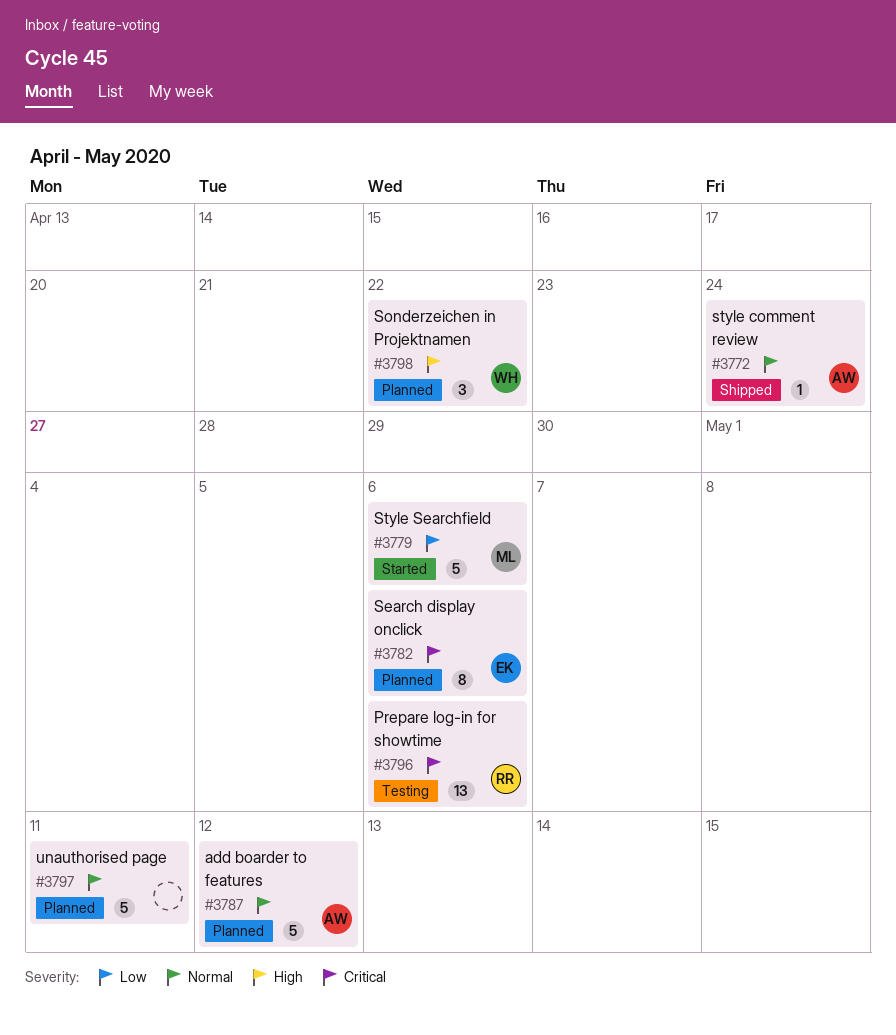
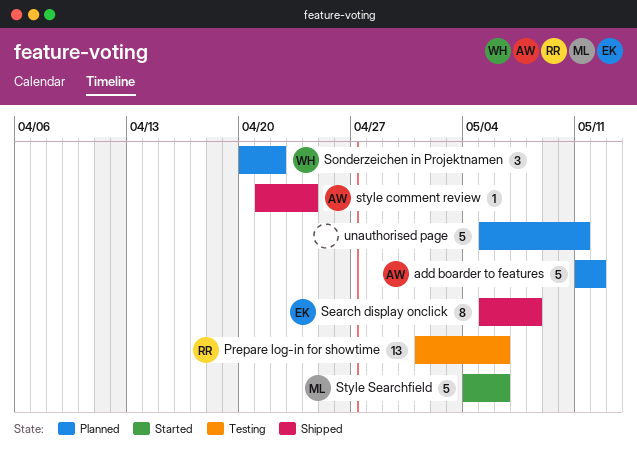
Search display onclick, status: Planned -> Shipped
Search display onclick, due: May 6 -> May 8

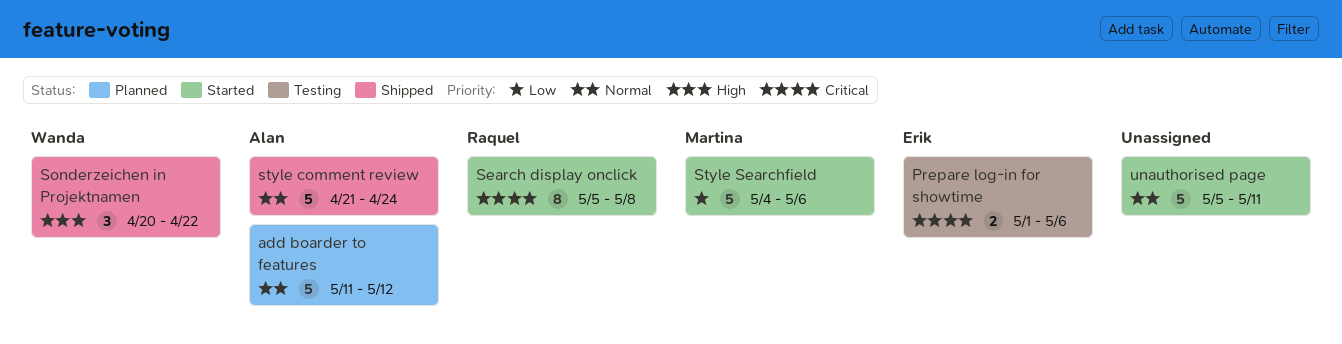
Prepare log-in for showtime, owner: Raquel -> Erik
Prepare log-in for showtime, estimate: 13 -> 2
Search display onclick, status: Shipped -> Started
Search display onclick, owner: Erik -> Raquel
Sonderzeichen in Projektnamen, status: Planned -> Shipped
style comment review, estimate: 1 -> 5
unauthorised page, status: Planned -> Started

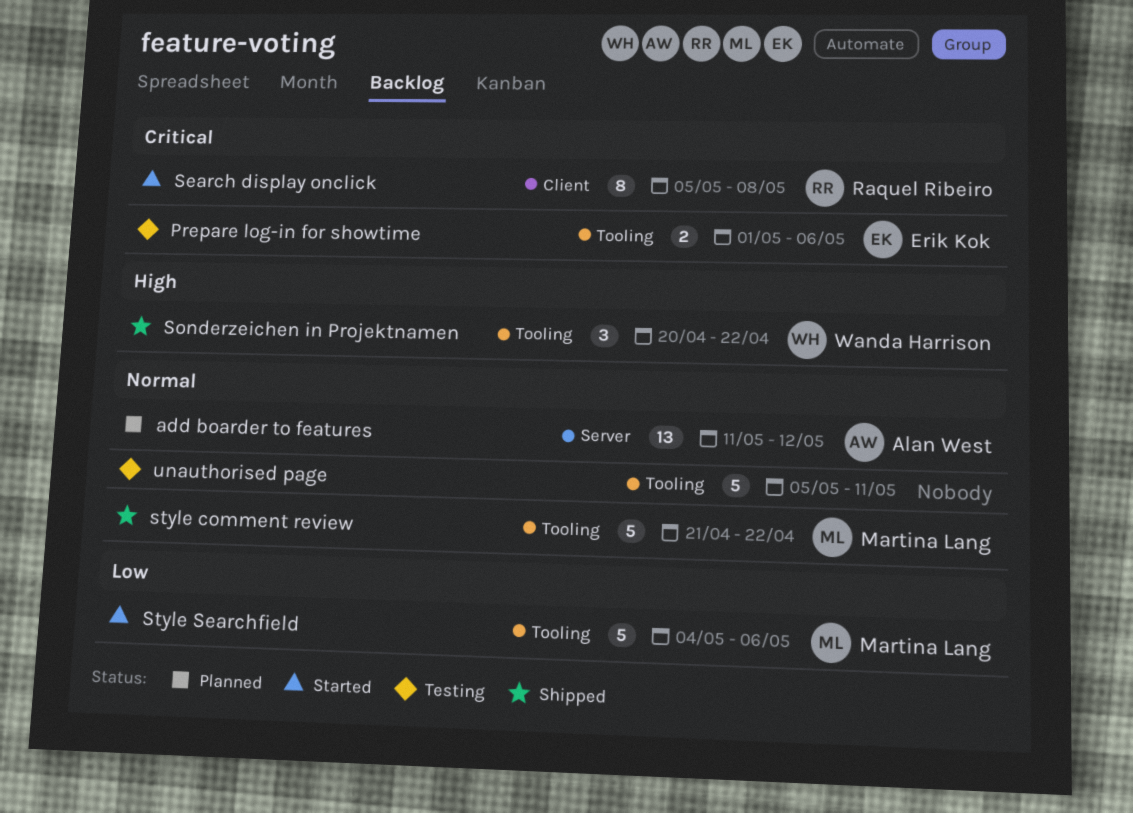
add boarder to features, estimate: 5 -> 13
style comment review, owner: Alan West -> Martina Lang
style comment review, due: Apr 24 -> Apr 22
unauthorised page, status: Started -> Testing

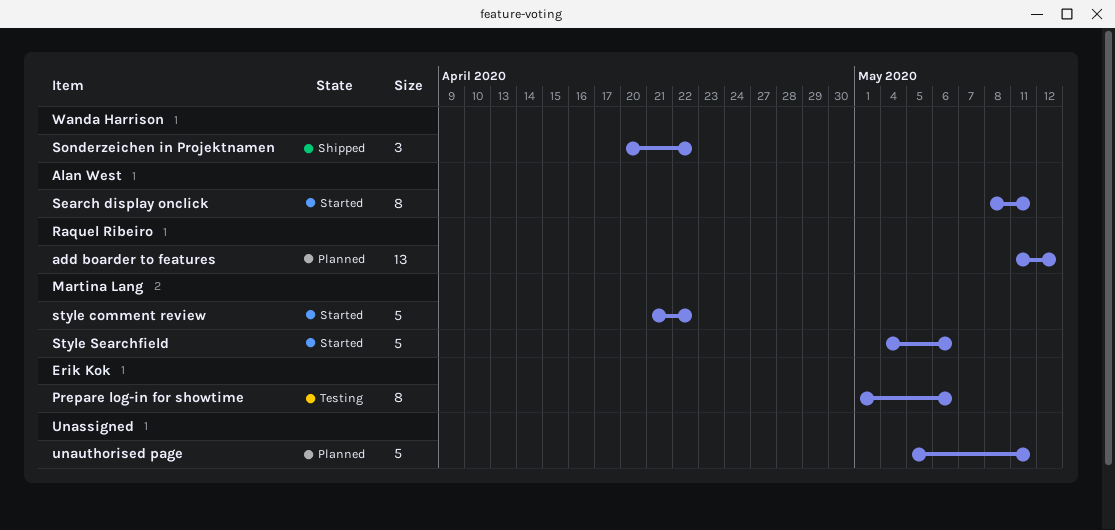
add boarder to features, owner: Alan West -> Raquel Ribeiro
Prepare log-in for showtime, estimate: 2 -> 8
Search display onclick, owner: Raquel Ribeiro -> Alan West
Search display onclick, start: May 5 -> May 8
Search display onclick, due: May 8 -> May 11
style comment review, status: Shipped -> Started
unauthorised page, status: Testing -> Planned

